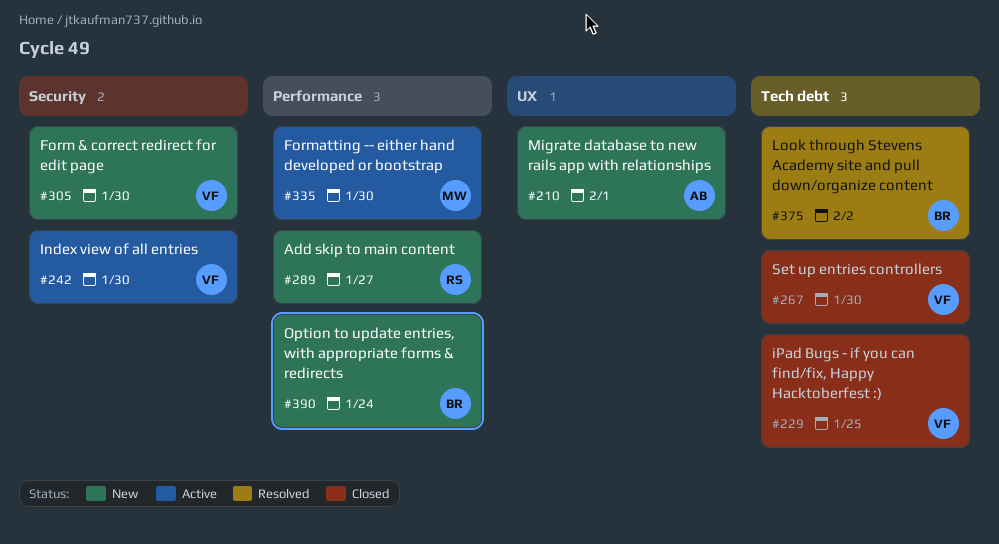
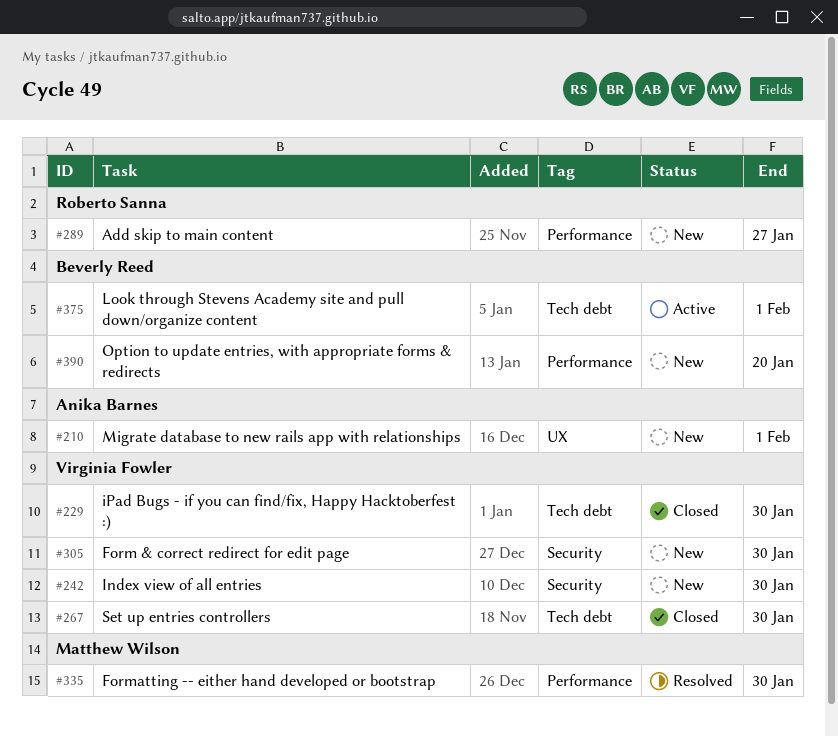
#229, due: Jan 25 -> Jan 30
#242, status: Active -> New
#335, status: Active -> Resolved
#375, status: Resolved -> Active
#375, due: Feb 2 -> Feb 1
#390, due: Jan 24 -> Jan 20

